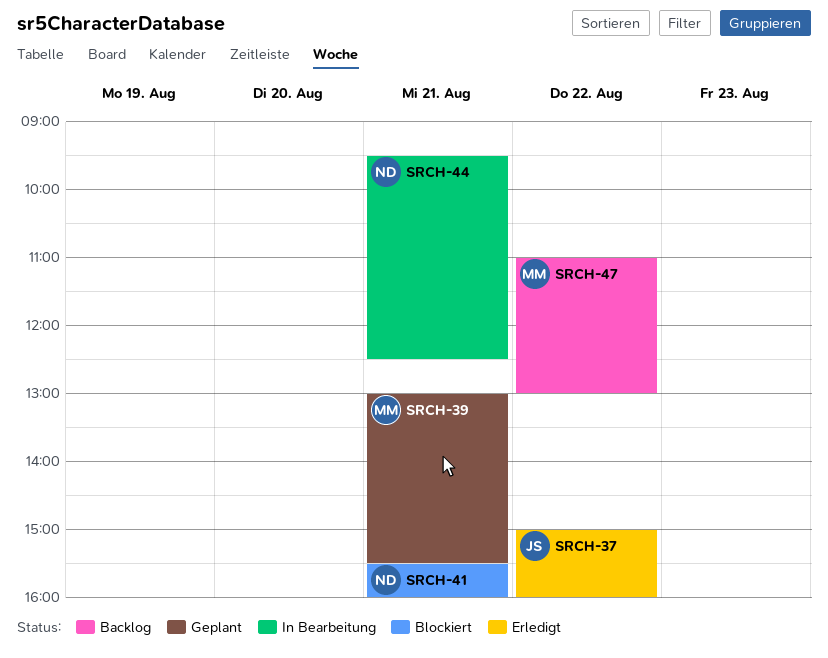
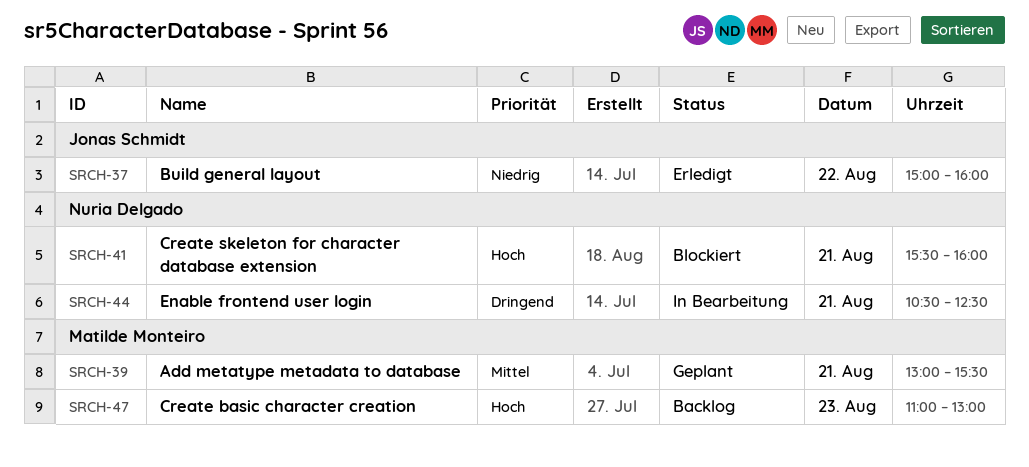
SRCH-44, begins: 09:30 -> 10:30
SRCH-47, day: Aug 22 -> Aug 23

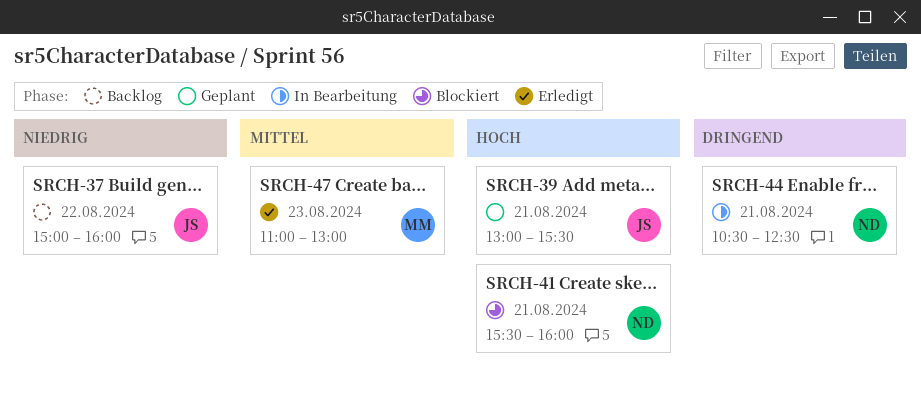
SRCH-37, status: Erledigt -> Backlog
SRCH-39, owner: Matilde Monteiro -> Jonas Schmidt
SRCH-39, priority: Mittel -> Hoch
SRCH-47, status: Backlog -> Erledigt
SRCH-47, priority: Hoch -> Mittel

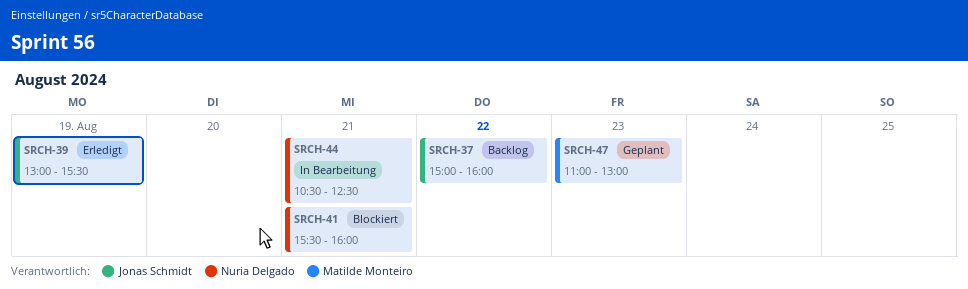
SRCH-39, status: Geplant -> Erledigt
SRCH-39, day: Aug 21 -> Aug 19
SRCH-47, status: Erledigt -> Geplant

